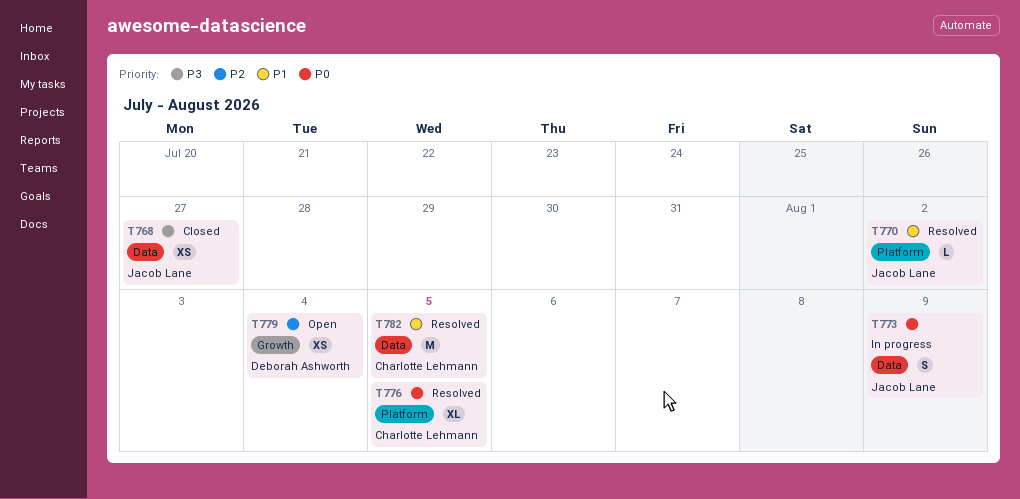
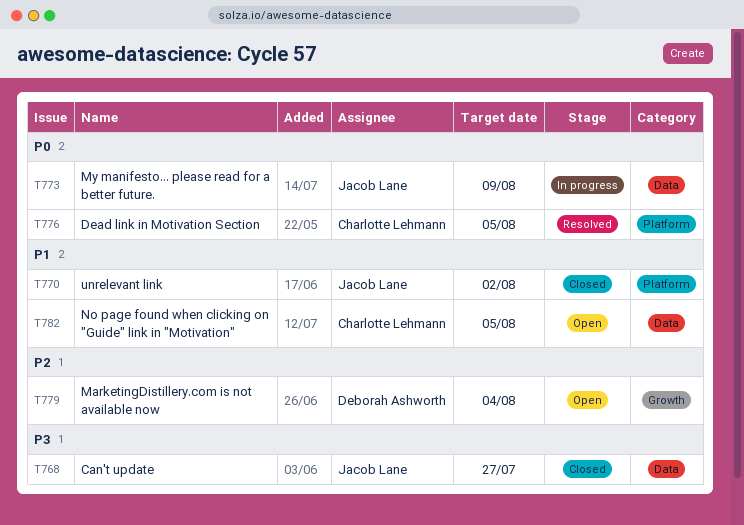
T770, status: Resolved -> Closed
T782, status: Resolved -> Open

